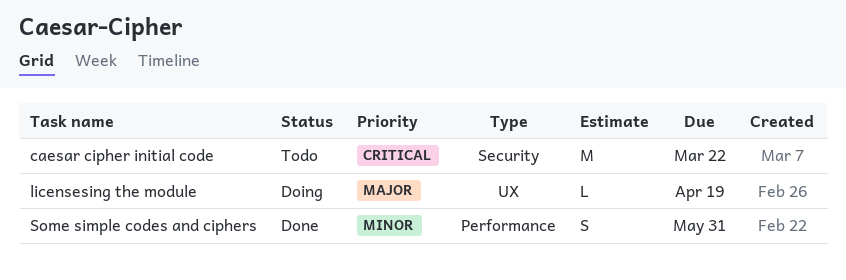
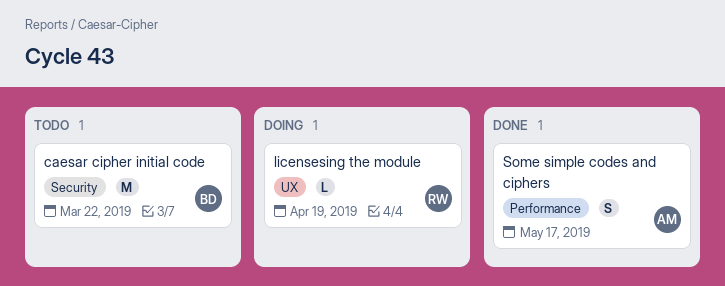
Some simple codes and ciphers, due: May 31 -> May 17

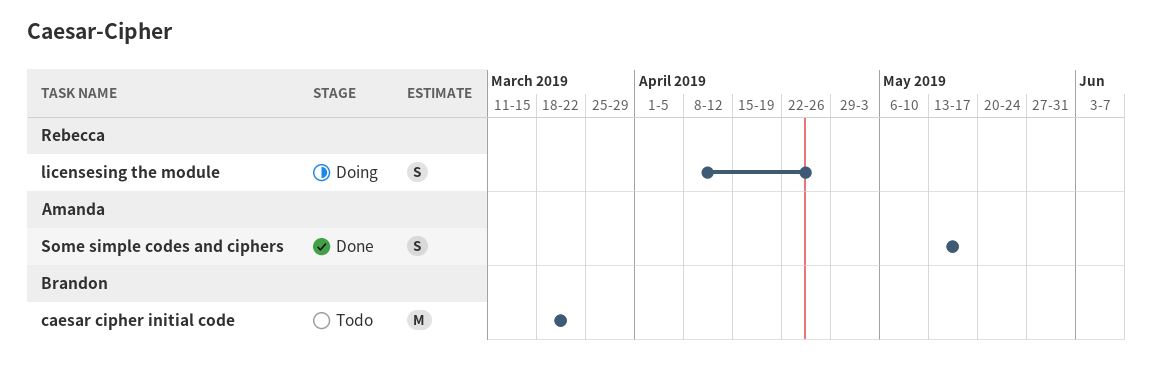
licensesing the module, estimate: L -> S
licensesing the module, due: Apr 19 -> Apr 26

